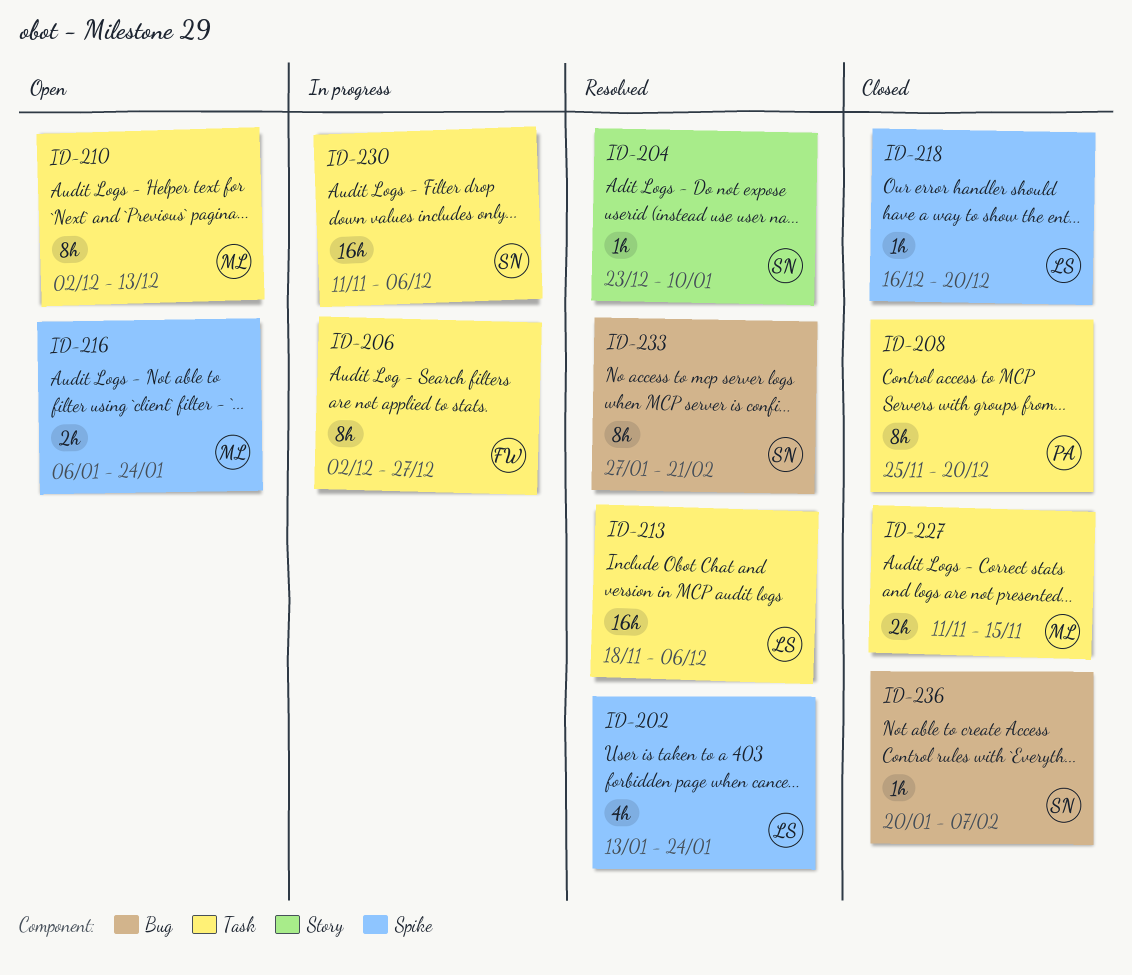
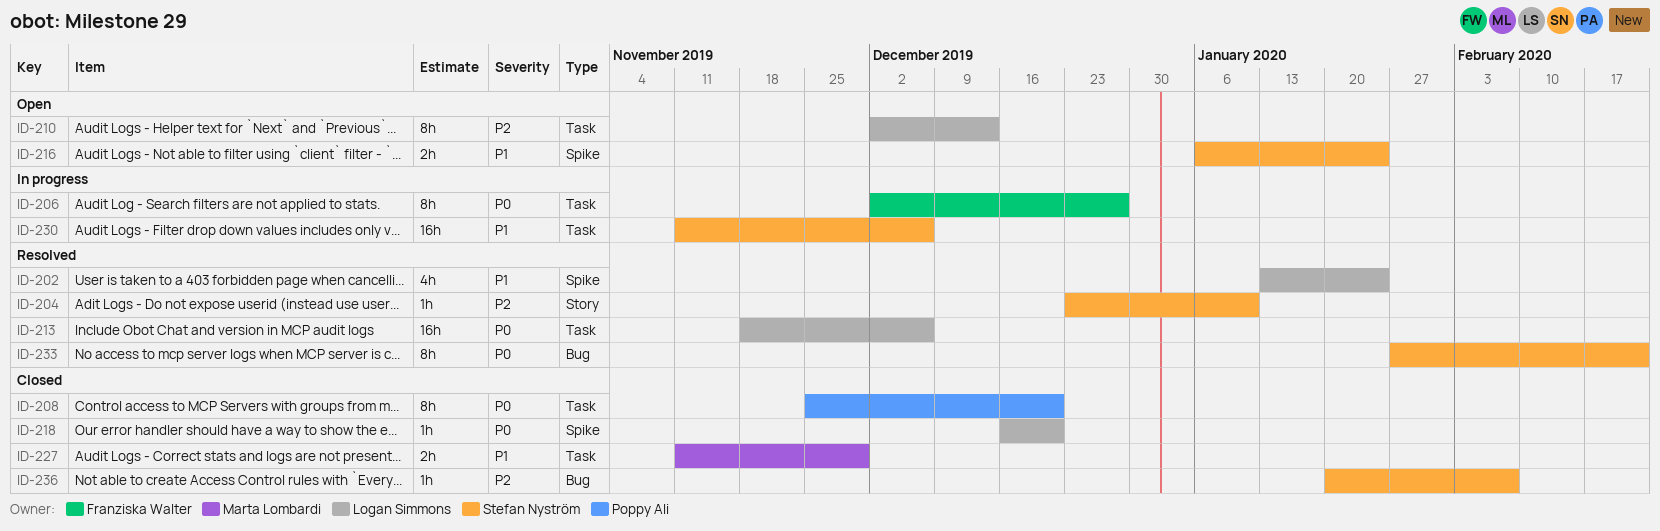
ID-210, owner: Marta Lombardi -> Logan Simmons
ID-216, owner: Marta Lombardi -> Stefan Nyström
ID-227, due: Nov 15 -> Nov 29

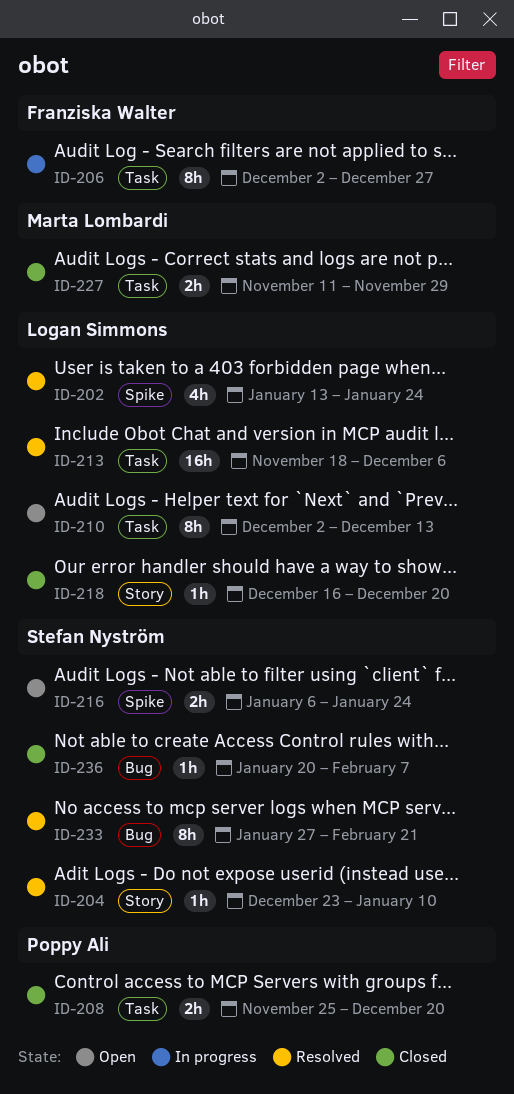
ID-208, estimate: 8h -> 2h
ID-218, label: Spike -> Story
ID-230: present -> none

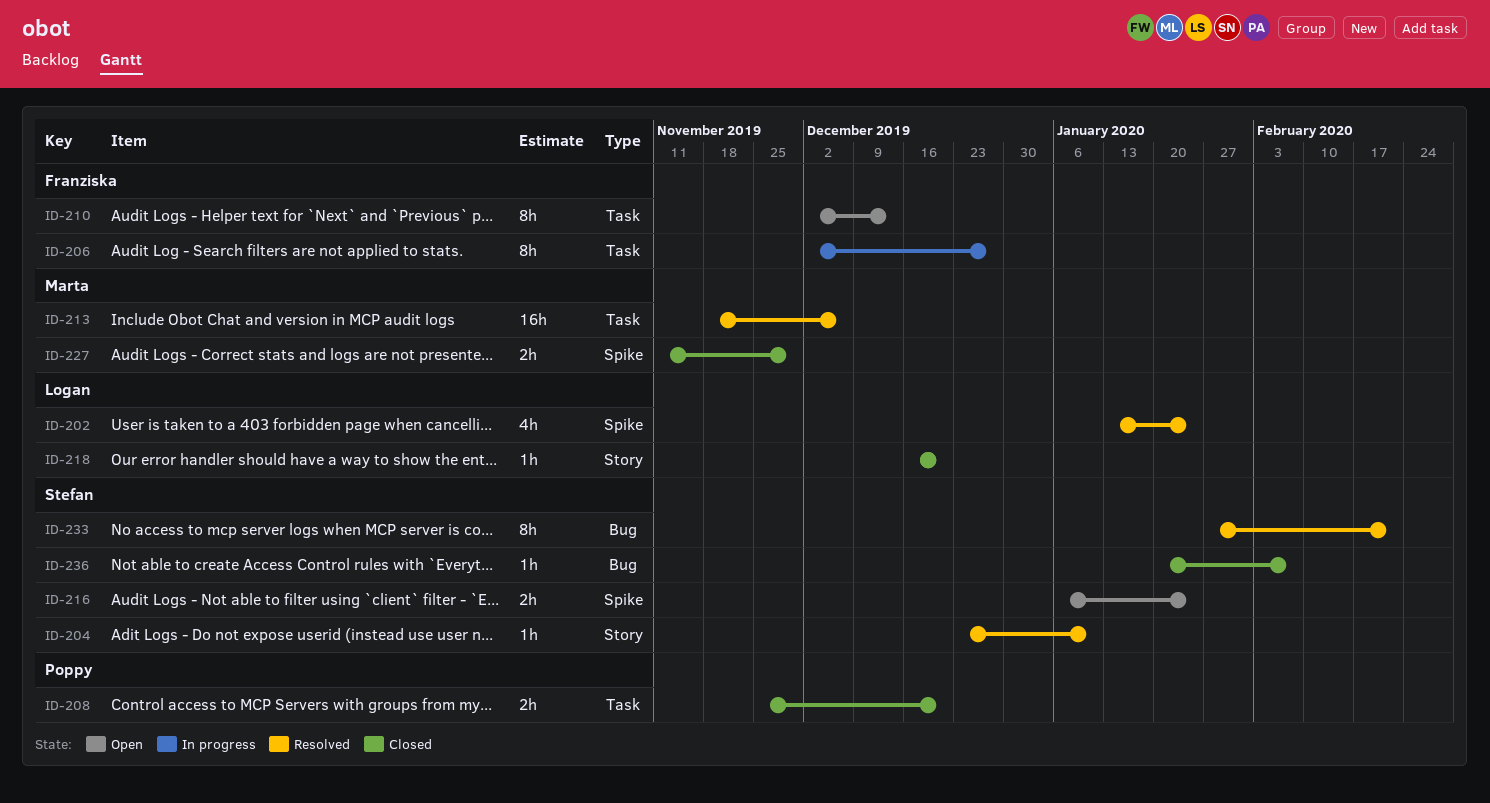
ID-210, owner: Logan Simmons -> Franziska Walter
ID-213, owner: Logan Simmons -> Marta Lombardi
ID-227, label: Task -> Spike

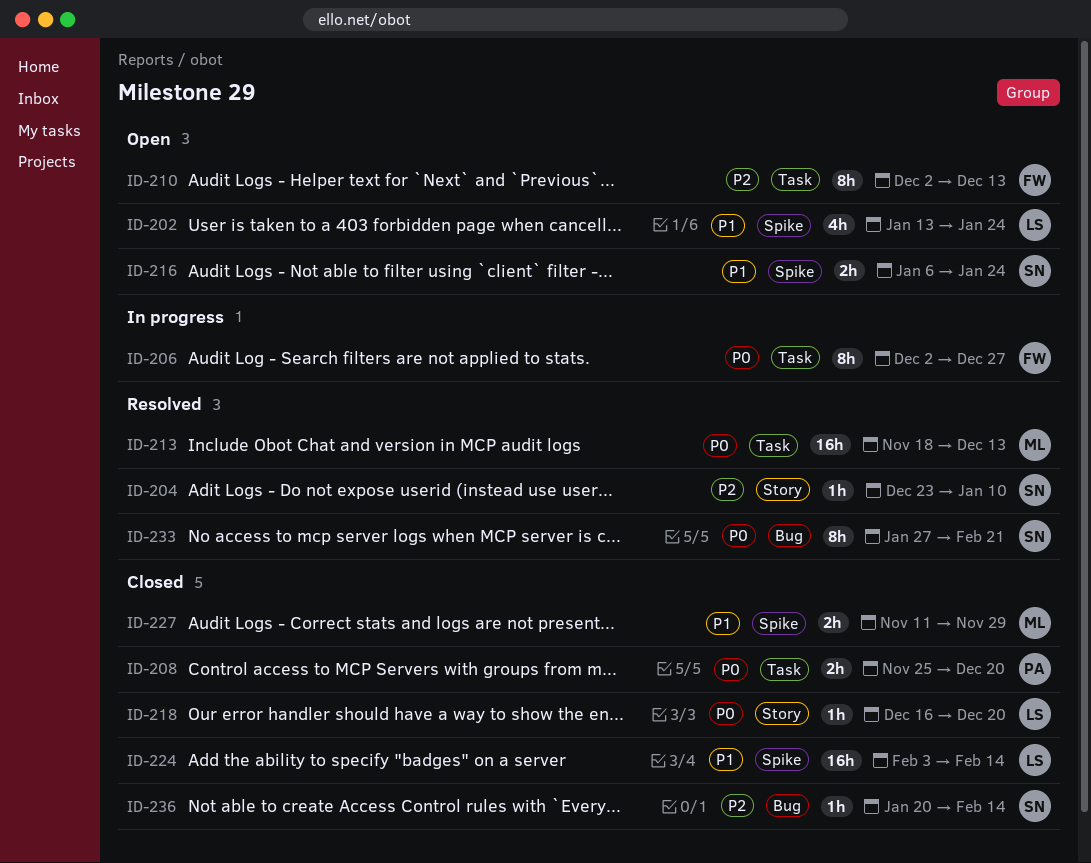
ID-202, status: Resolved -> Open
ID-213, due: Dec 6 -> Dec 13
ID-224: none -> present
ID-236, due: Feb 7 -> Feb 14

